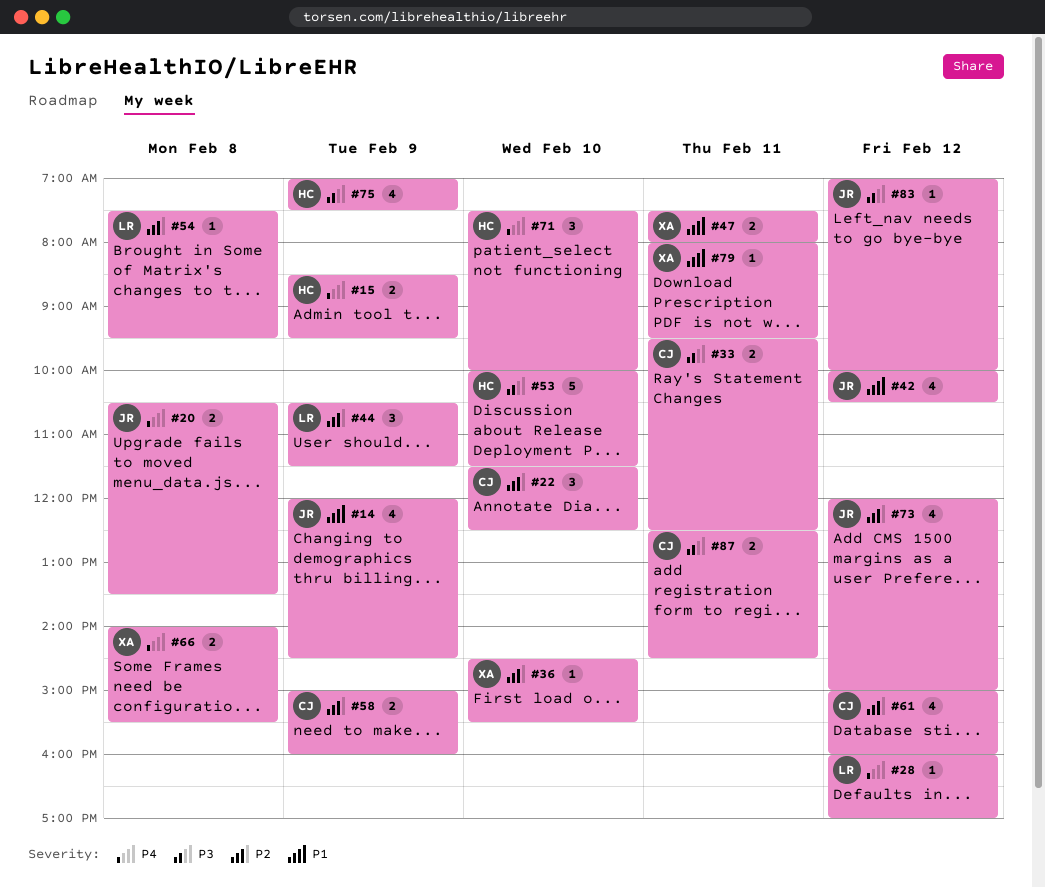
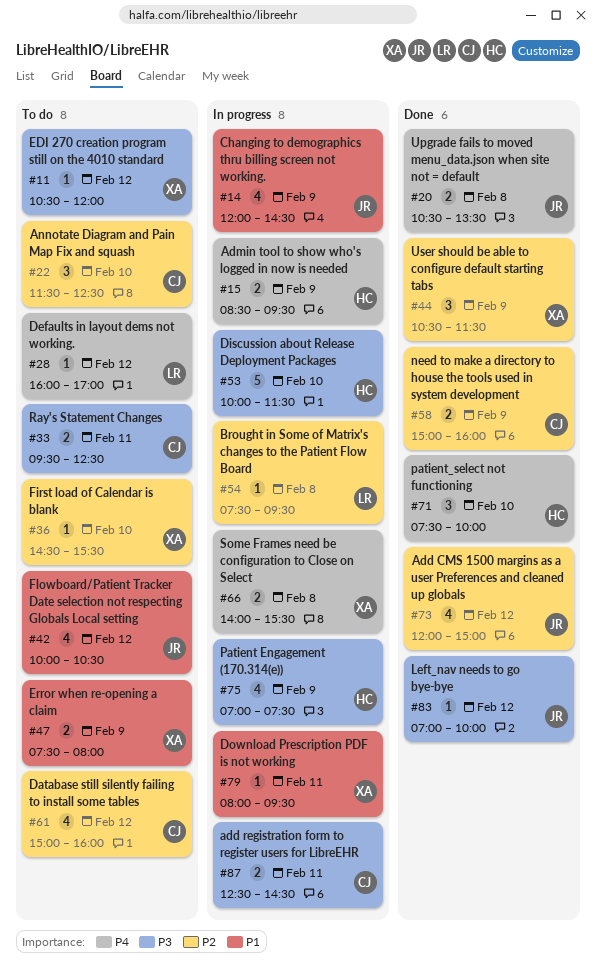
#11: none -> present
#44, owner: LR -> XA
#47, day: Feb 11 -> Feb 9

